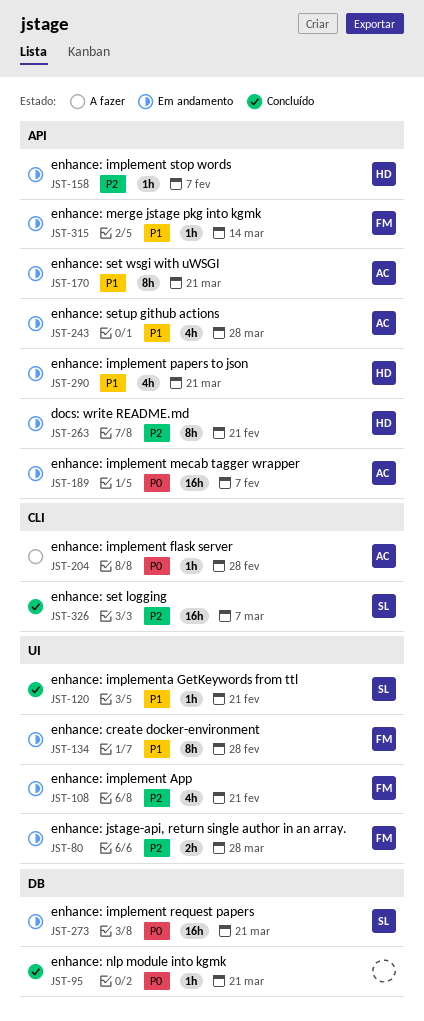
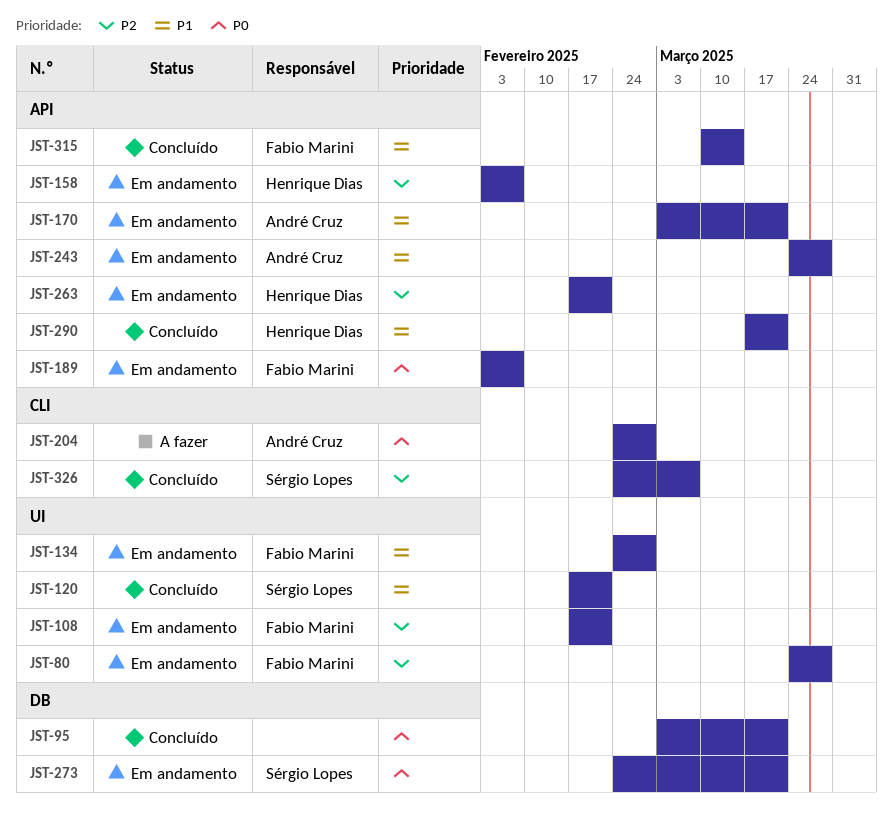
JST-189, owner: André Cruz -> Fabio Marini
JST-290, status: Em andamento -> Concluído
JST-315, status: Em andamento -> Concluído

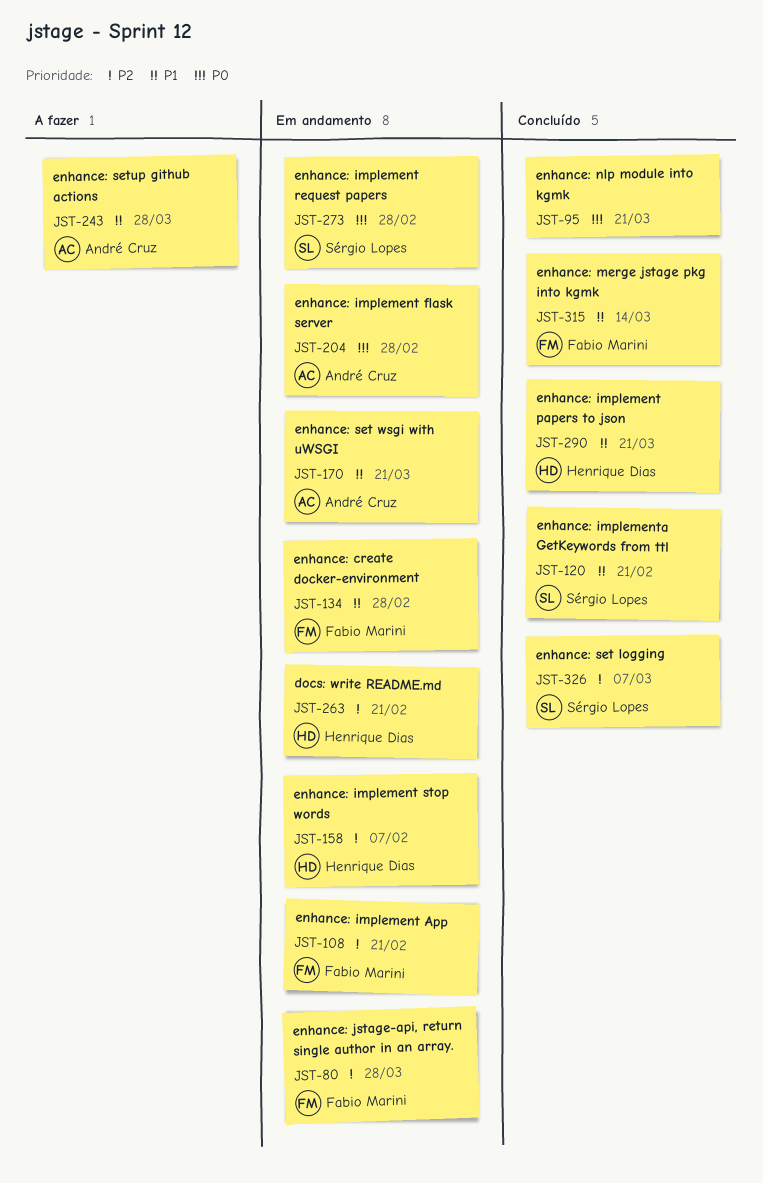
JST-189: present -> none
JST-204, status: A fazer -> Em andamento
JST-243, status: Em andamento -> A fazer
JST-273, due: Mar 21 -> Feb 28

